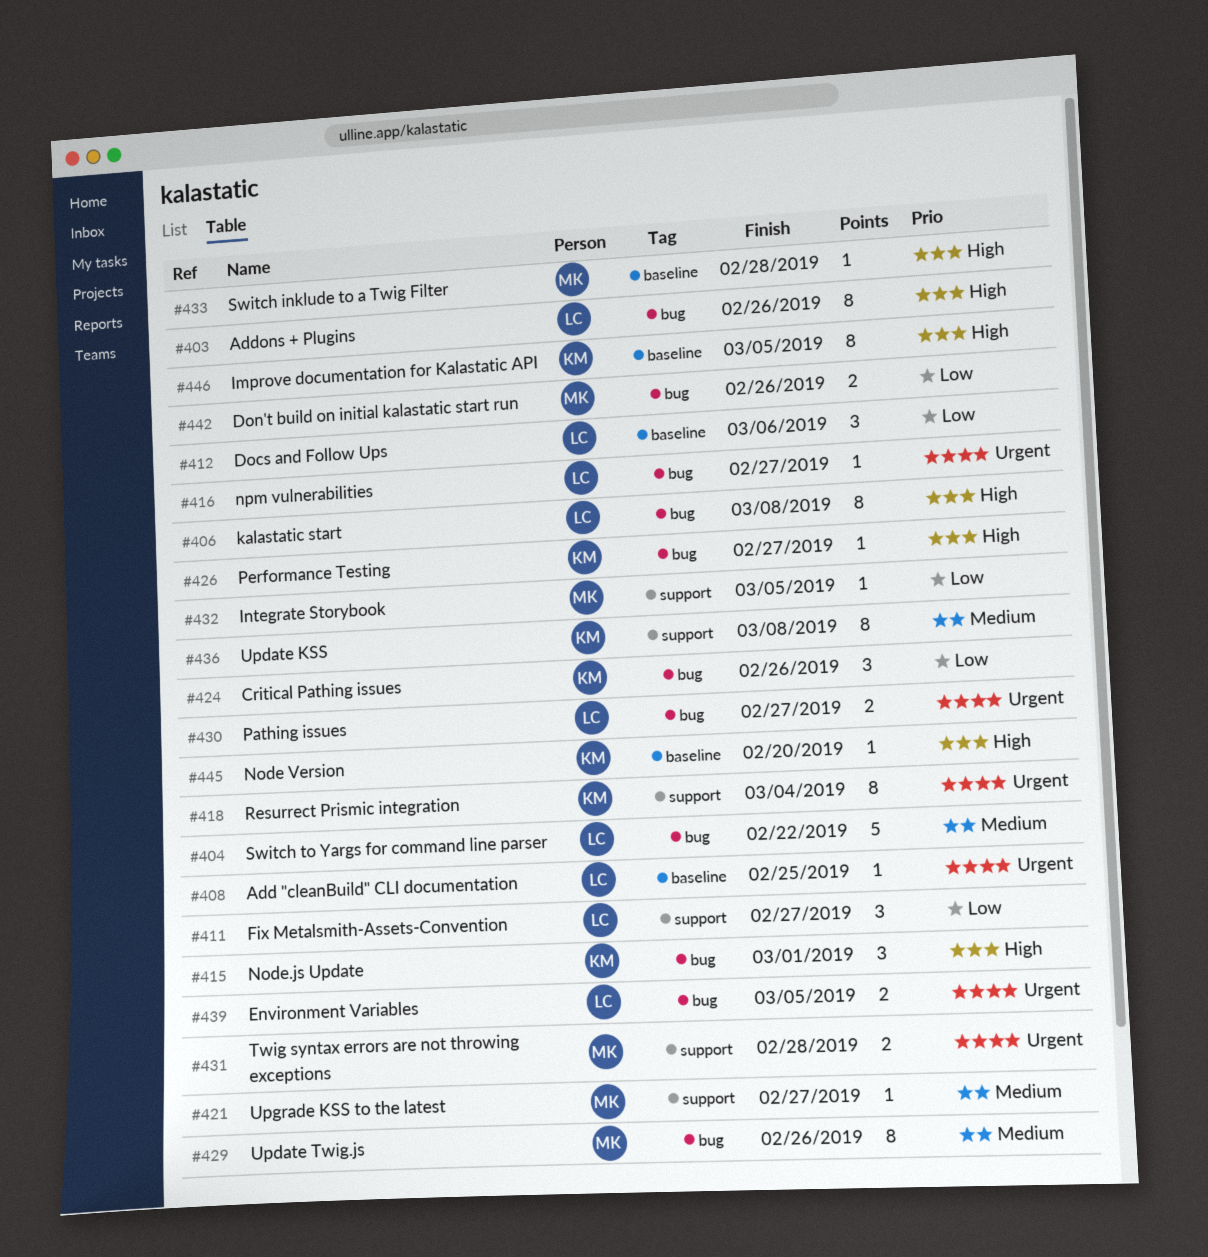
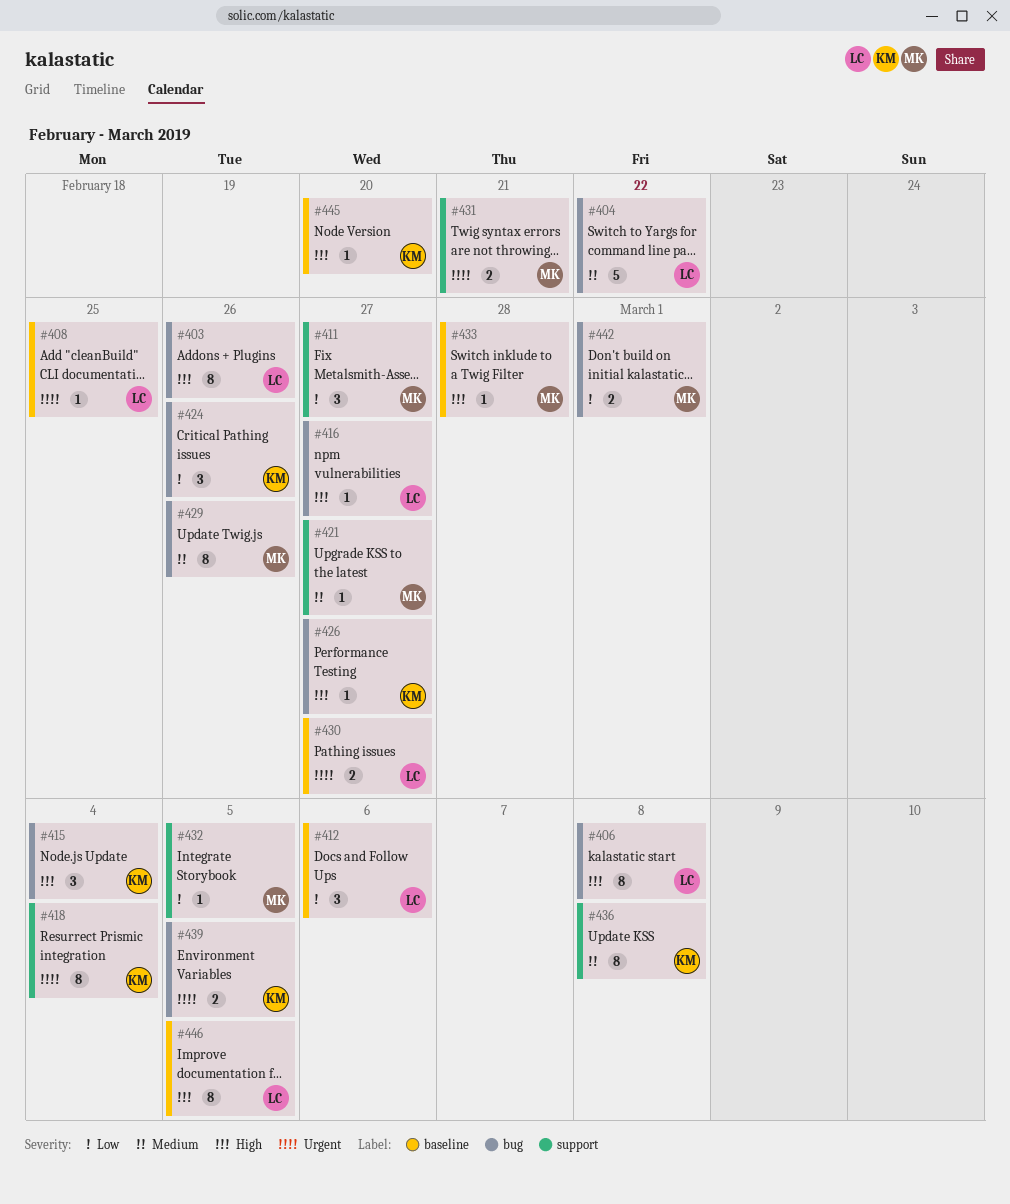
#411, owner: LC -> MK
#415, due: Mar 1 -> Mar 4
#416, priority: Urgent -> High
#430, label: bug -> baseline
#431, due: Feb 28 -> Feb 21
#439, owner: LC -> KM
#442, due: Feb 26 -> Mar 1
#446, owner: KM -> LC

